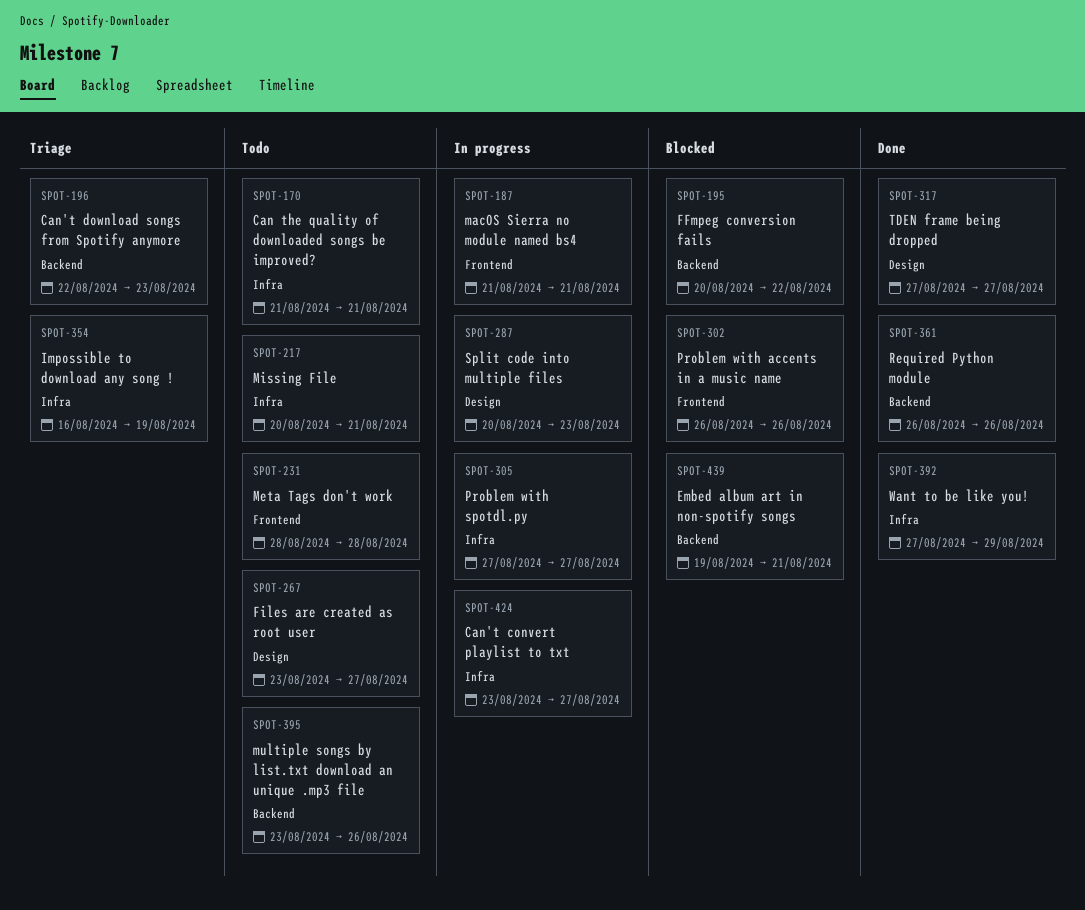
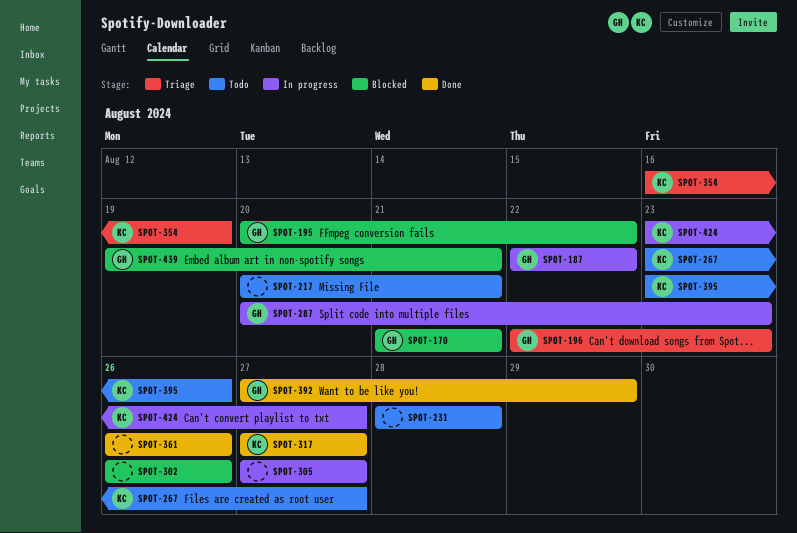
SPOT-170, status: Todo -> Blocked
SPOT-187, start: Aug 21 -> Aug 22
SPOT-187, due: Aug 21 -> Aug 22

